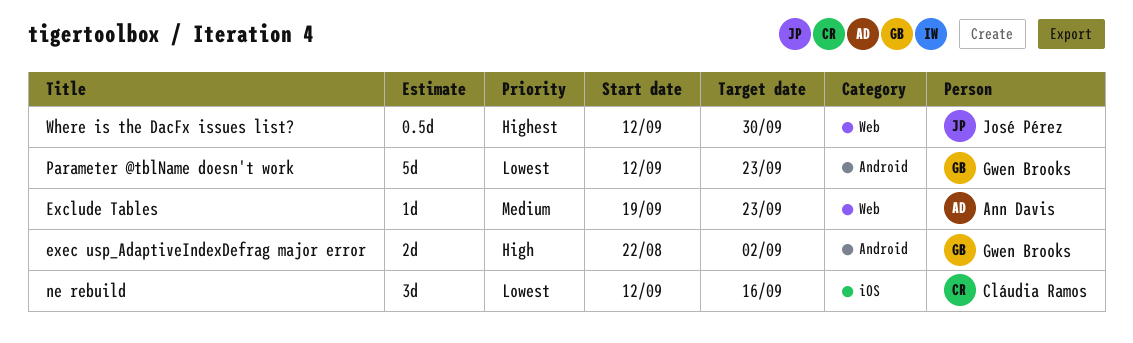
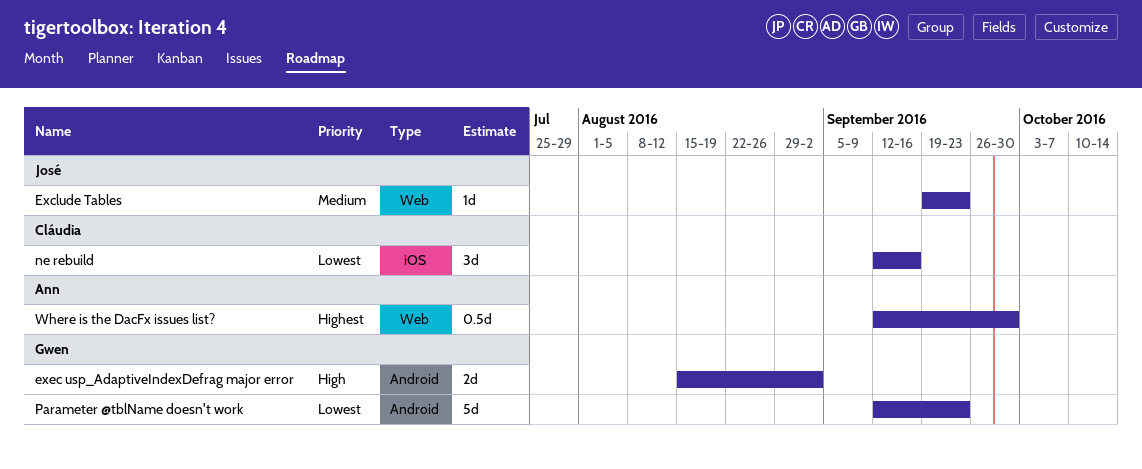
Exclude Tables, owner: Ann Davis -> José Pérez
exec usp_AdaptiveIndexDefrag major error, start: Aug 22 -> Aug 15
Where is the DacFx issues list?, owner: José Pérez -> Ann Davis

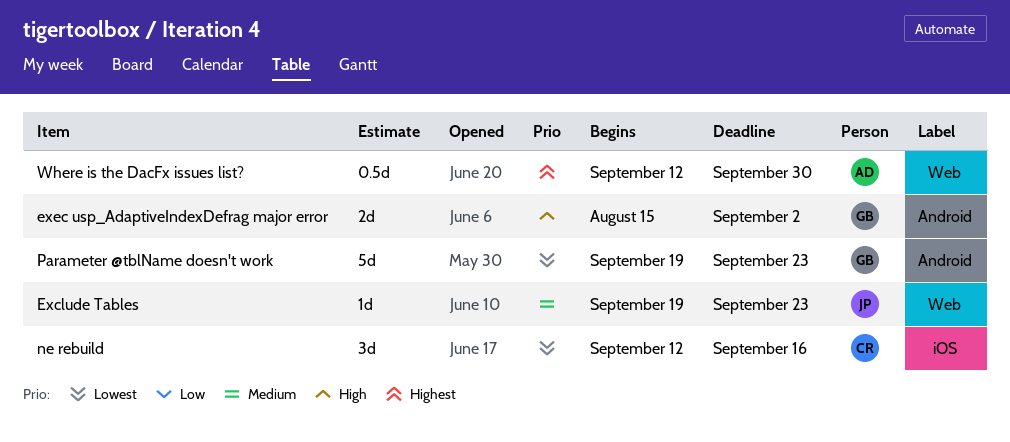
Parameter @tblName doesn't work, start: Sep 12 -> Sep 19

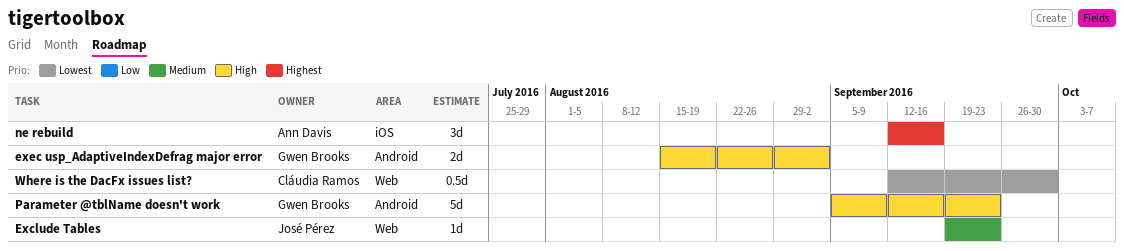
ne rebuild, owner: Cláudia Ramos -> Ann Davis
ne rebuild, priority: Lowest -> Highest
Parameter @tblName doesn't work, priority: Lowest -> High
Parameter @tblName doesn't work, start: Sep 19 -> Sep 5
Where is the DacFx issues list?, owner: Ann Davis -> Cláudia Ramos
Where is the DacFx issues list?, priority: Highest -> Lowest

